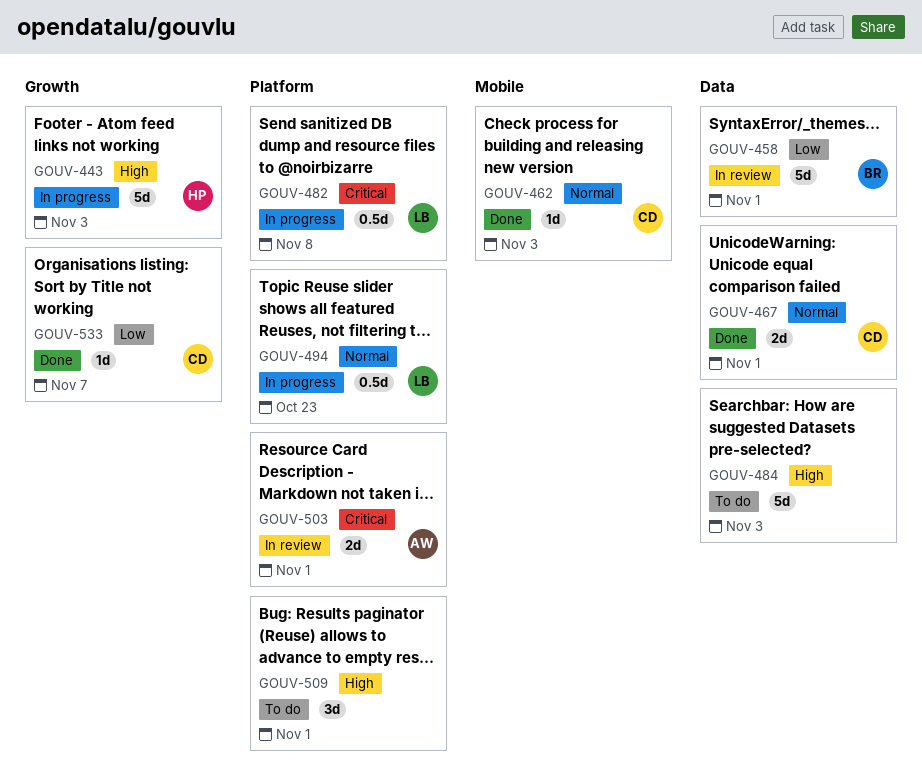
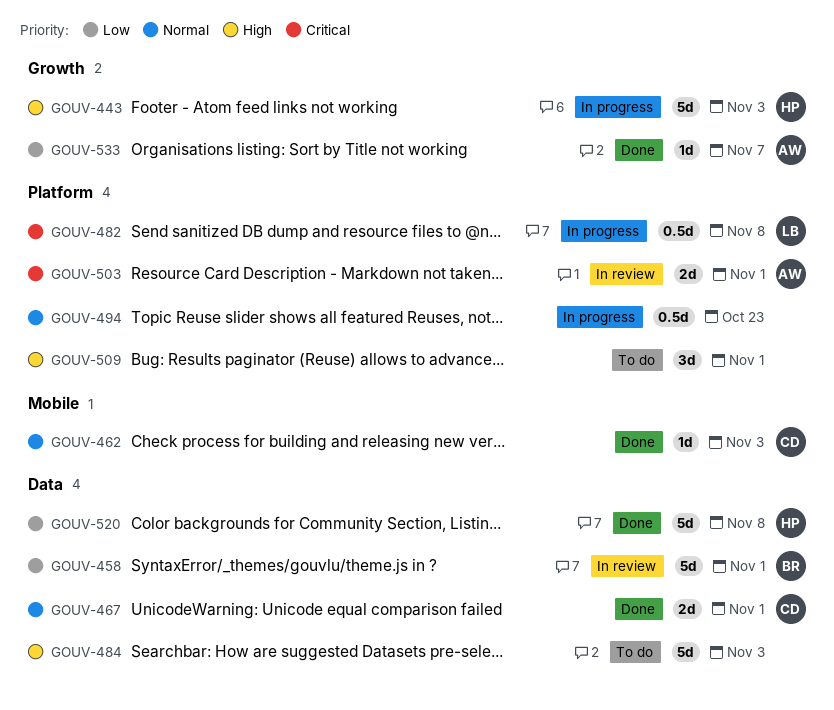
GOUV-494, owner: LB -> none
GOUV-520: none -> present
GOUV-533, owner: CD -> AW

